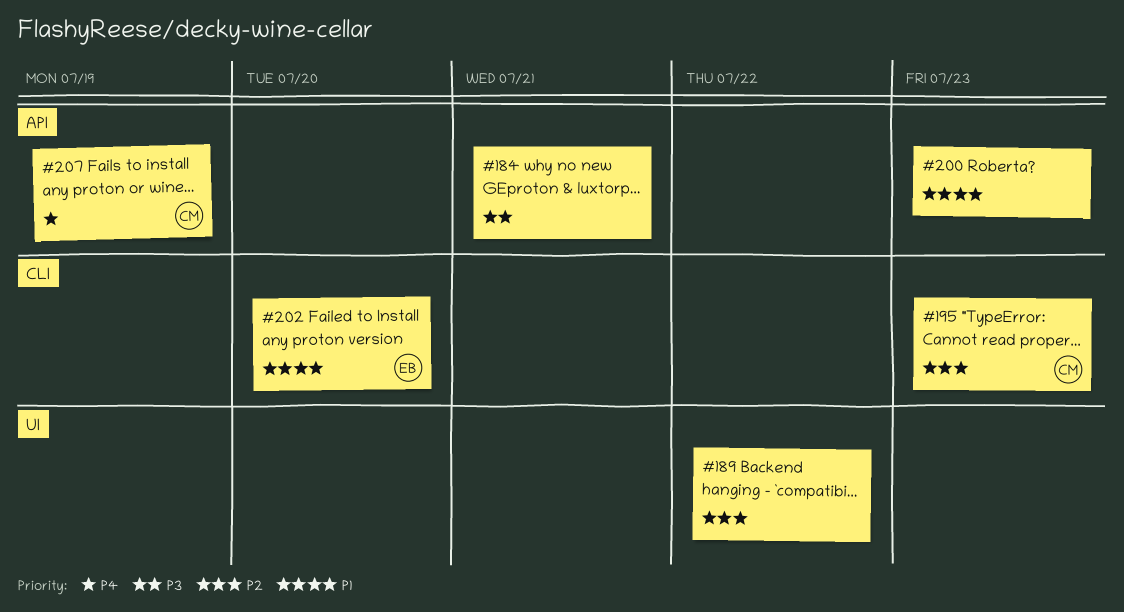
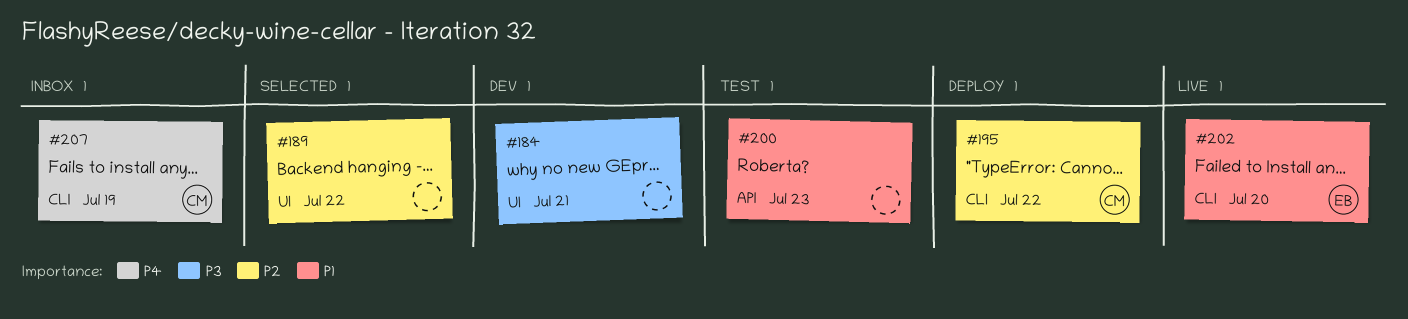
#184, label: API -> UI
#195, due: Jul 23 -> Jul 22
#207, label: API -> CLI

